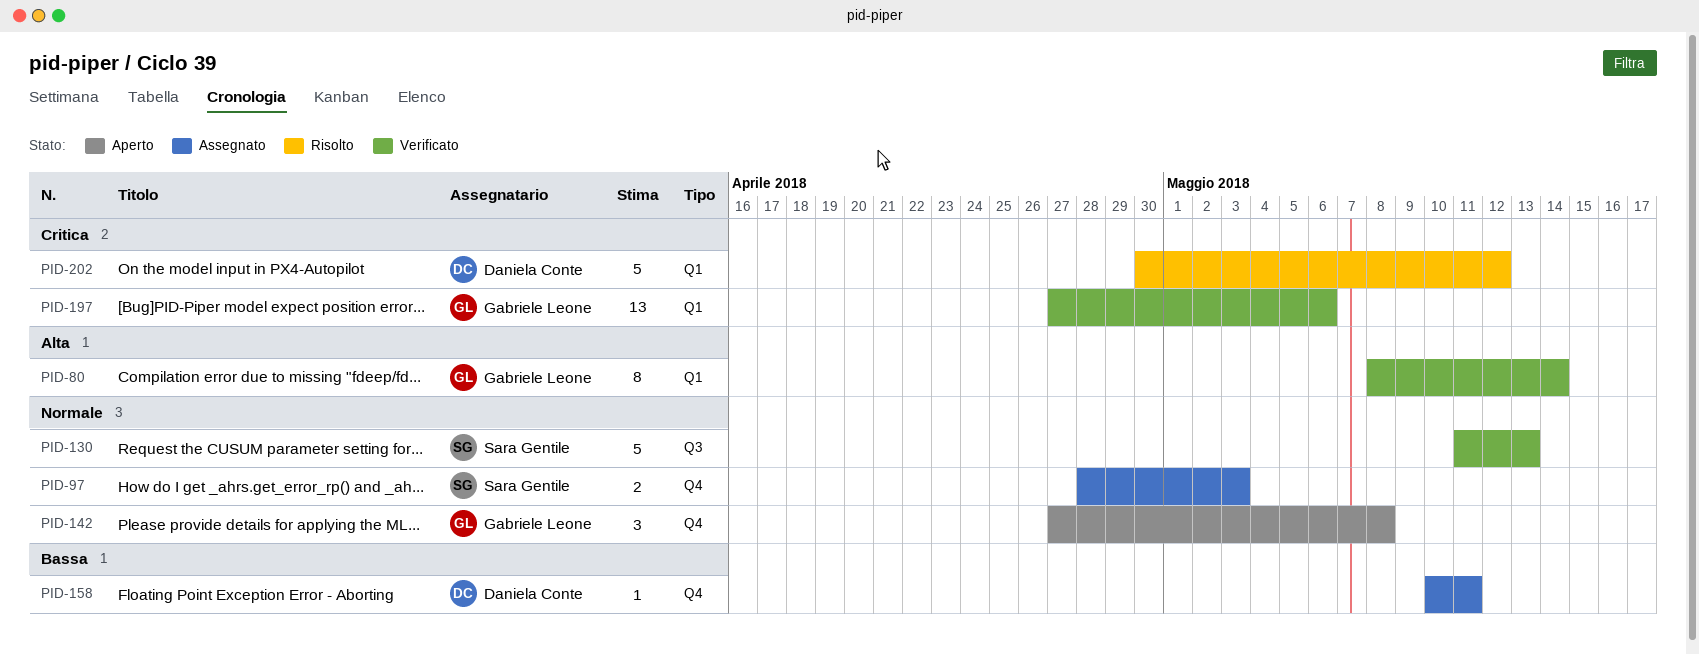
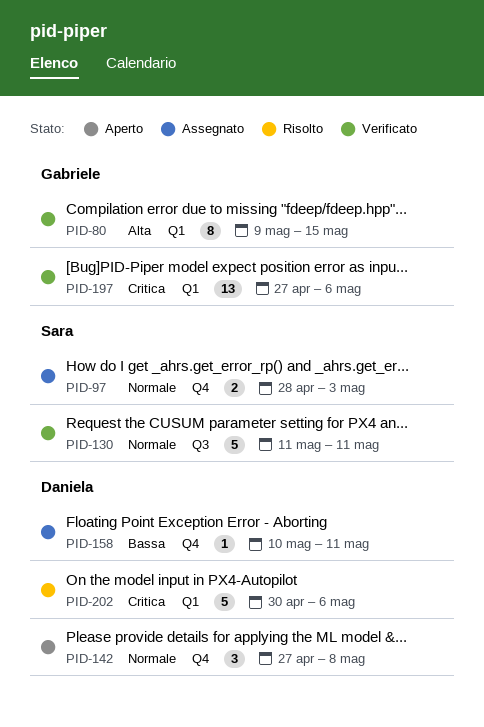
PID-80, start: May 8 -> May 9
PID-80, due: May 14 -> May 15
PID-130, due: May 13 -> May 11
PID-142, owner: Gabriele Leone -> Daniela Conte
PID-202, due: May 12 -> May 6

